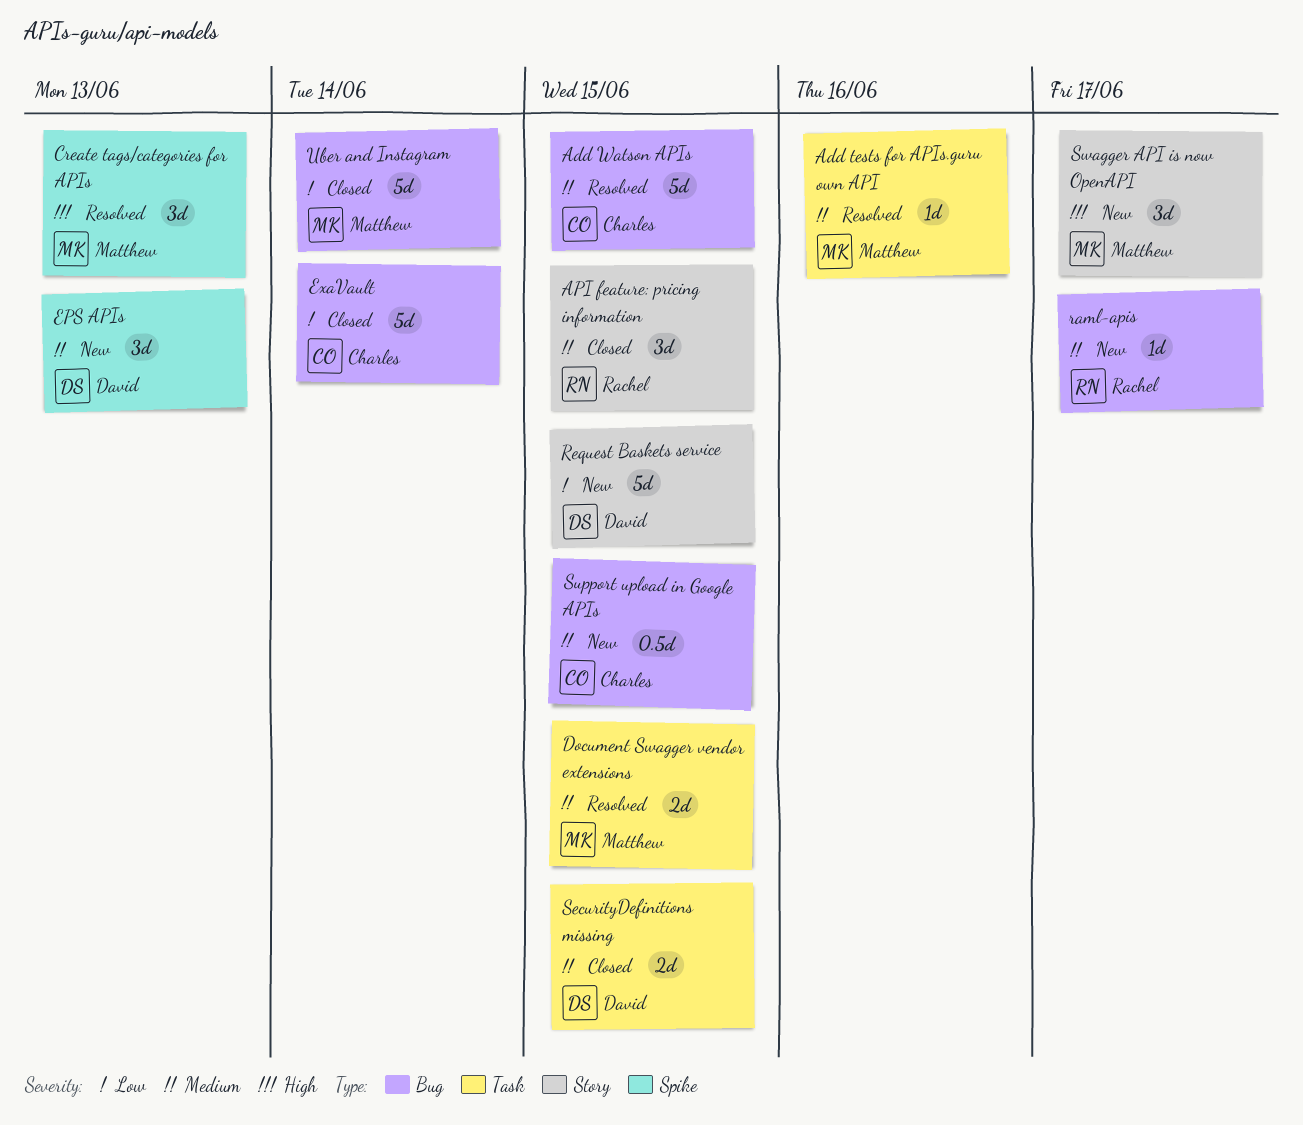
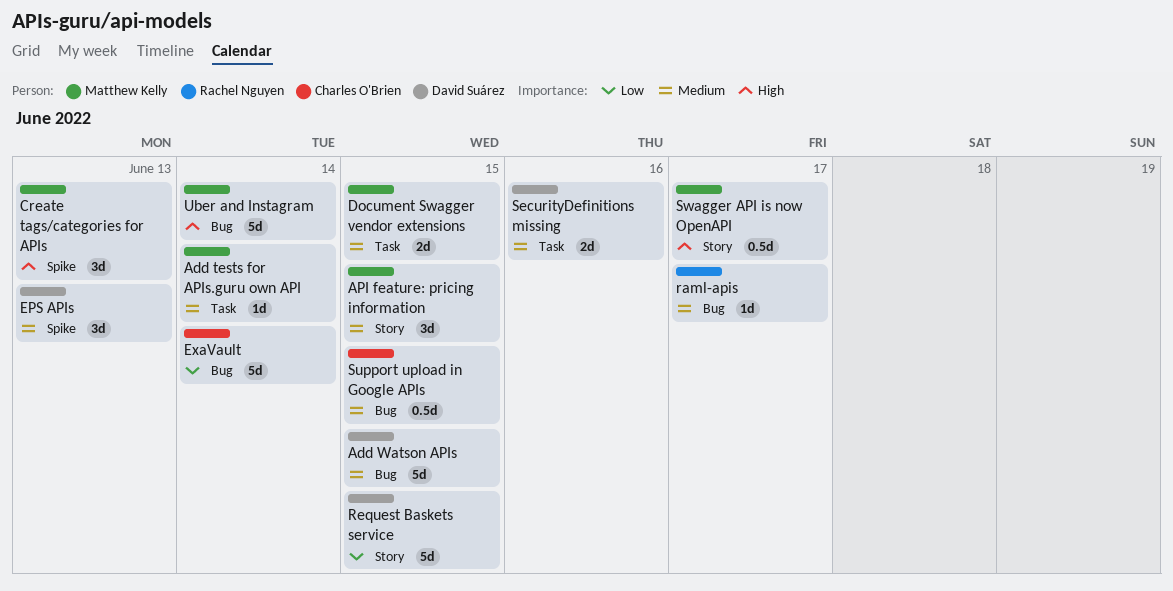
Add tests for APIs.guru own API, due: Jun 16 -> Jun 14
Add Watson APIs, owner: Charles O'Brien -> David Suárez
API feature: pricing information, owner: Rachel Nguyen -> Matthew Kelly
SecurityDefinitions missing, due: Jun 15 -> Jun 16
Swagger API is now OpenAPI, estimate: 3d -> 0.5d
Uber and Instagram, priority: Low -> High

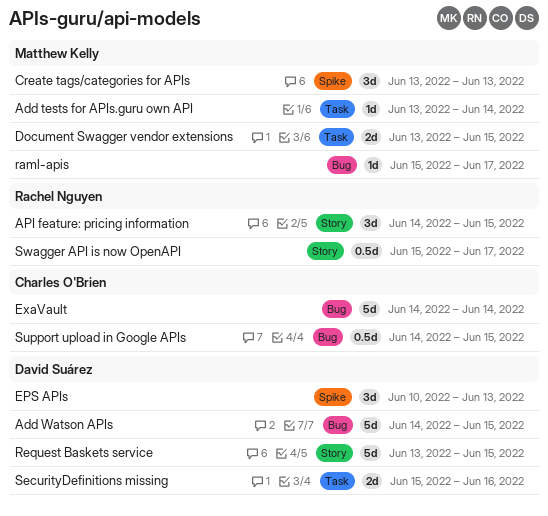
API feature: pricing information, owner: Matthew Kelly -> Rachel Nguyen
raml-apis, owner: Rachel Nguyen -> Matthew Kelly
Swagger API is now OpenAPI, owner: Matthew Kelly -> Rachel Nguyen
Uber and Instagram: present -> none

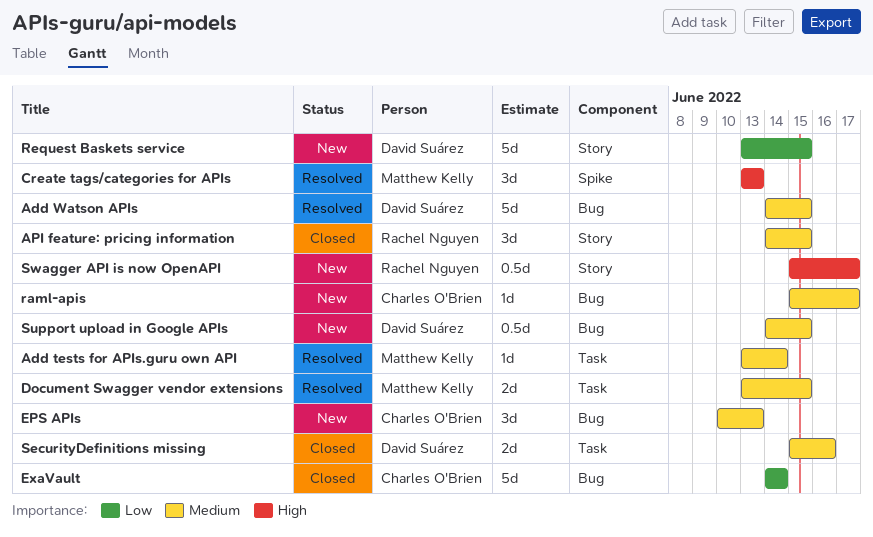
EPS APIs, owner: David Suárez -> Charles O'Brien
EPS APIs, label: Spike -> Bug
raml-apis, owner: Matthew Kelly -> Charles O'Brien
Support upload in Google APIs, owner: Charles O'Brien -> David Suárez

